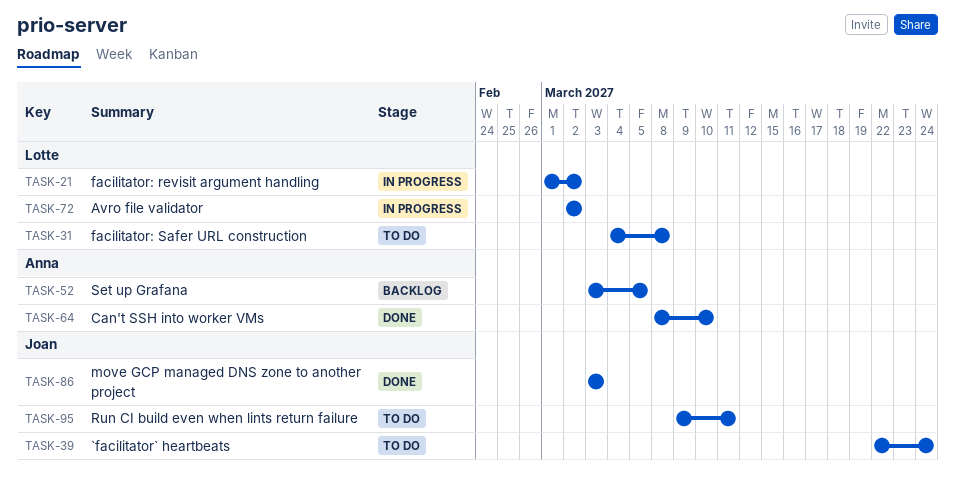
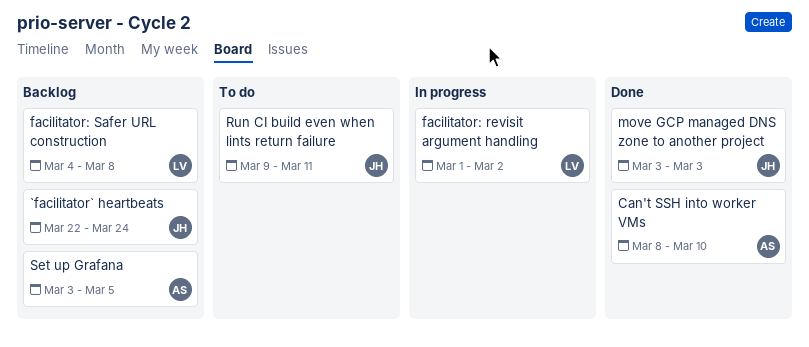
`facilitator` heartbeats, status: To do -> Backlog
Avro file validator: present -> none
facilitator: Safer URL construction, status: To do -> Backlog

